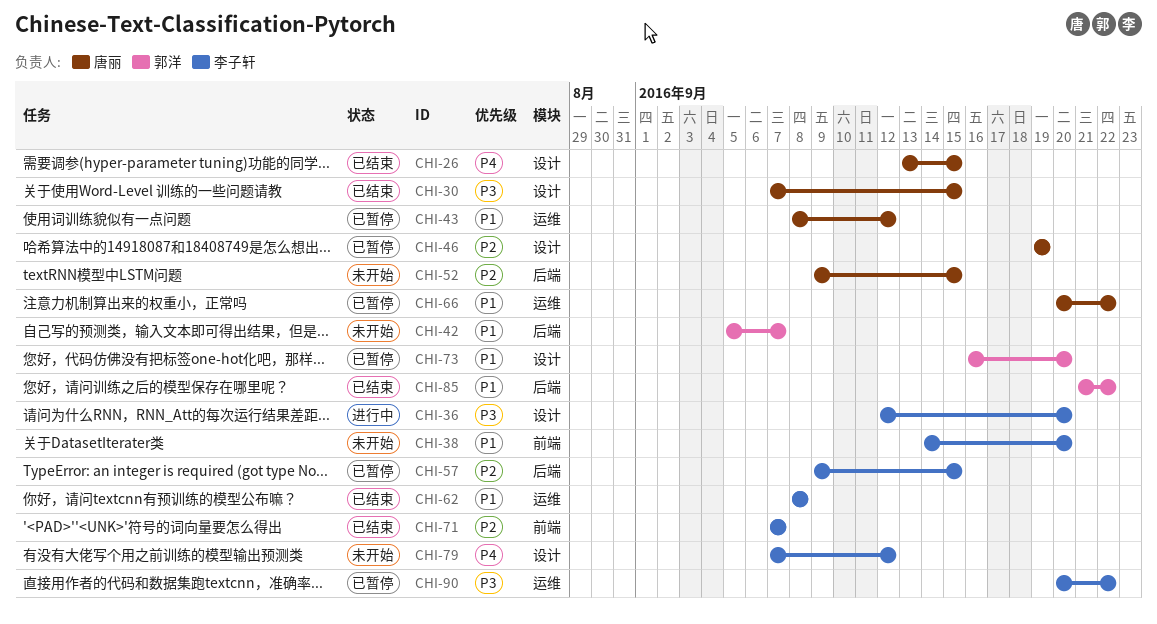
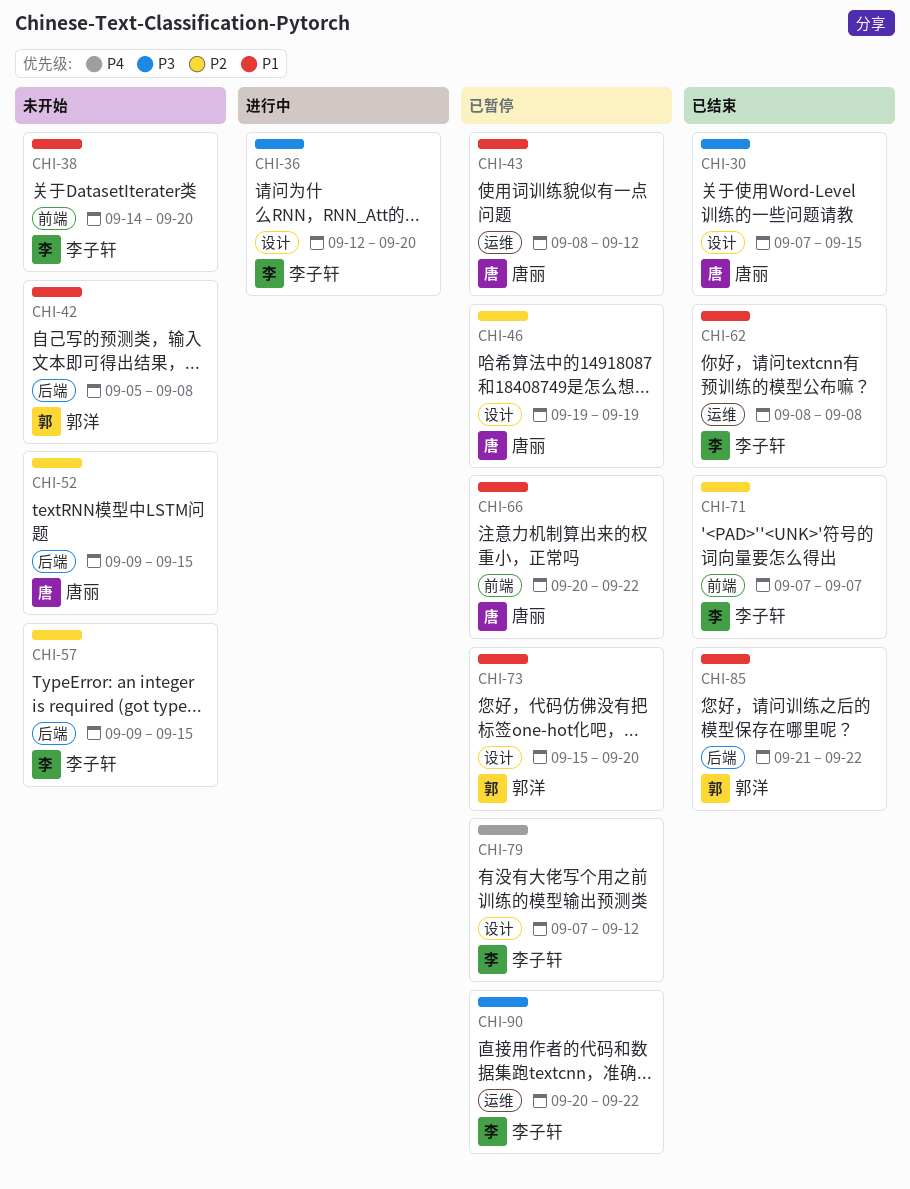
CHI-26: present -> none
CHI-42, due: Sep 7 -> Sep 8
CHI-57, status: 已暂停 -> 未开始
CHI-66, label: 运维 -> 前端
CHI-73, start: Sep 16 -> Sep 15
CHI-79, status: 未开始 -> 已暂停

